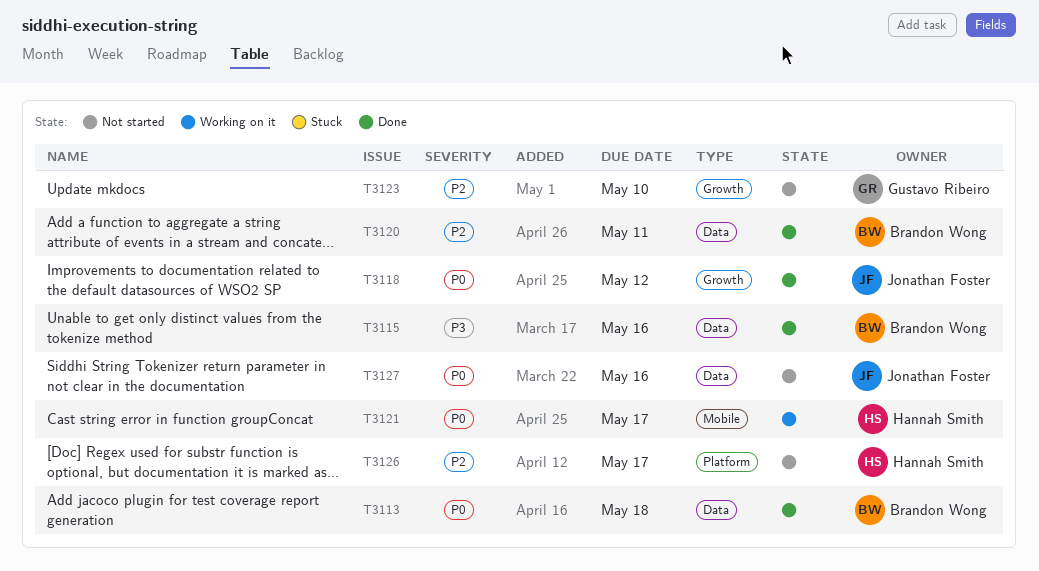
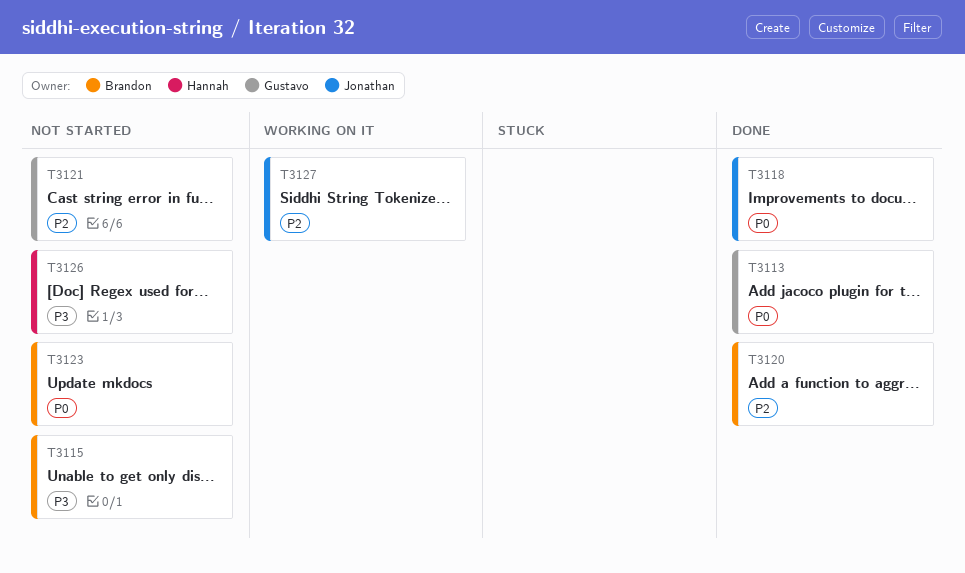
T3113, owner: Brandon Wong -> Gustavo Ribeiro
T3115, status: Done -> Not started
T3121, status: Working on it -> Not started
T3121, owner: Hannah Smith -> Gustavo Ribeiro
T3121, priority: P0 -> P2
T3123, owner: Gustavo Ribeiro -> Brandon Wong
T3123, priority: P2 -> P0
T3126, priority: P2 -> P3
T3127, status: Not started -> Working on it
T3127, priority: P0 -> P2

